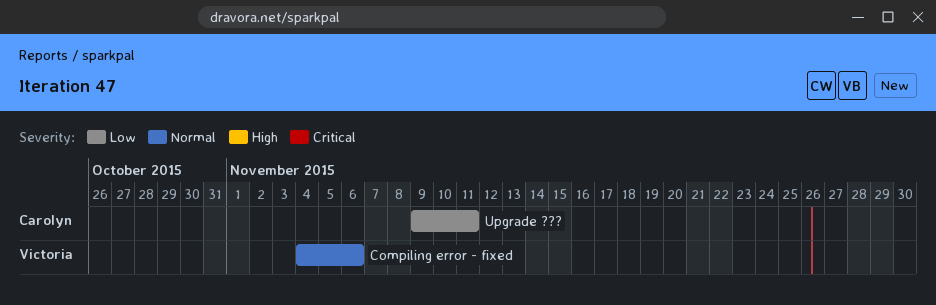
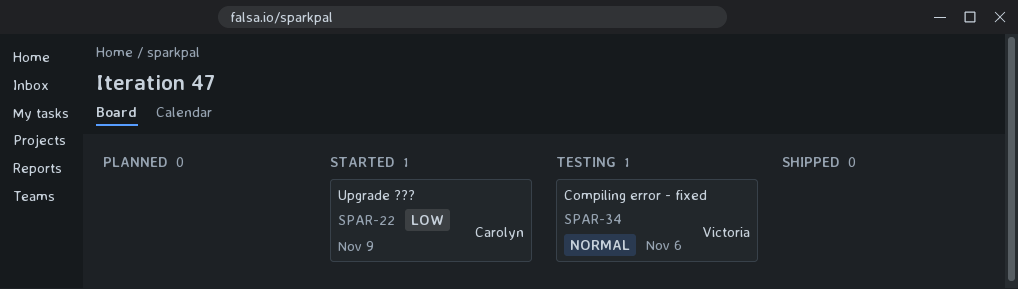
Upgrade ???, due: Nov 11 -> Nov 9

